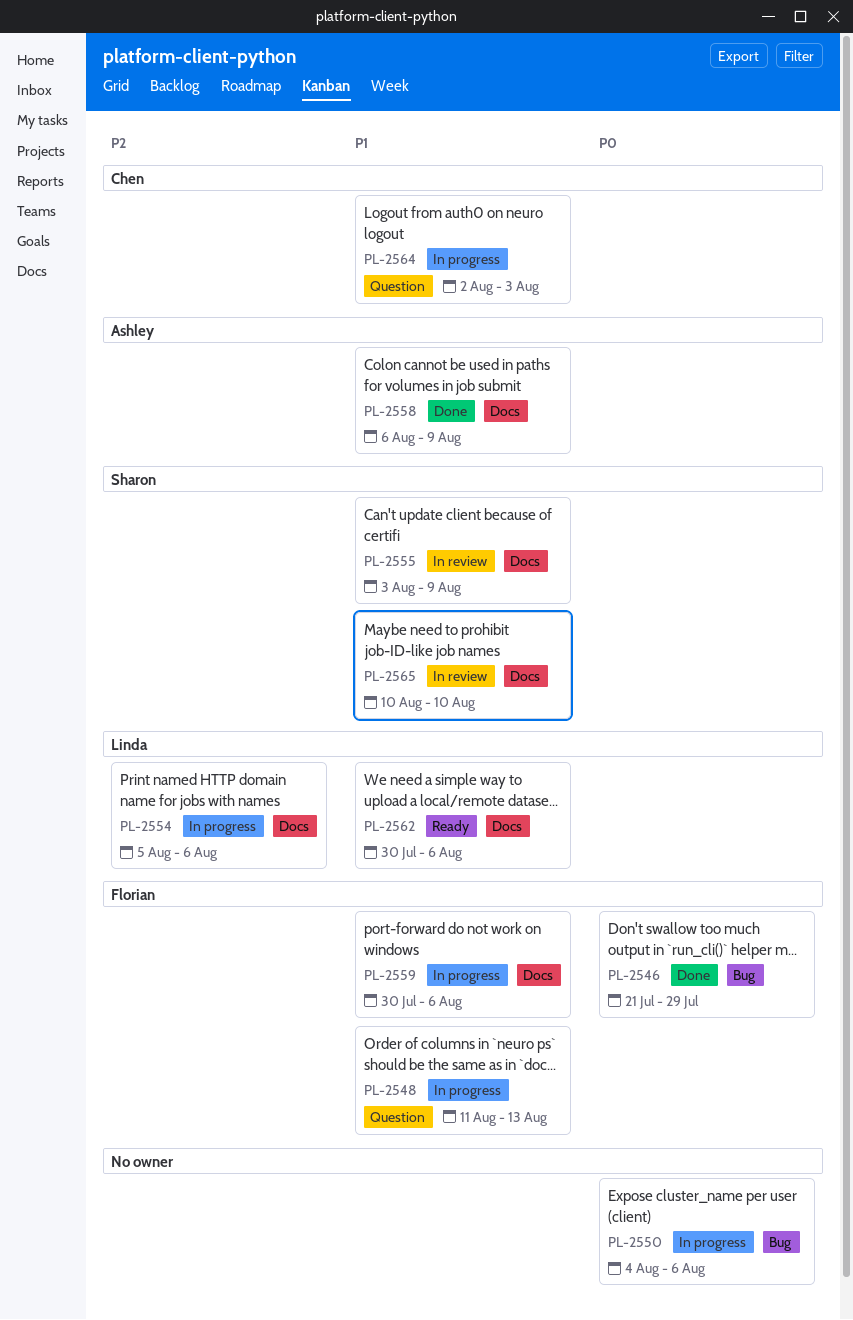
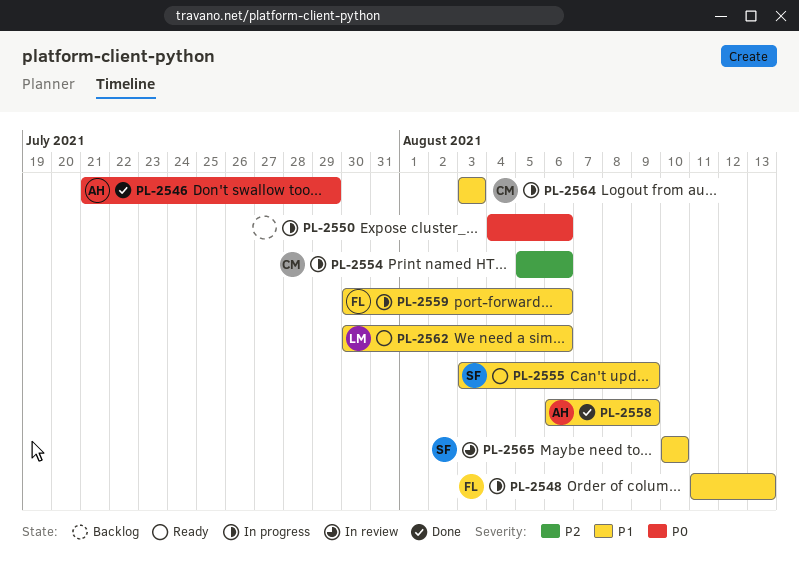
PL-2546, owner: Florian -> Ashley
PL-2554, owner: Linda -> Chen
PL-2555, status: In review -> Ready
PL-2564, start: Aug 2 -> Aug 3

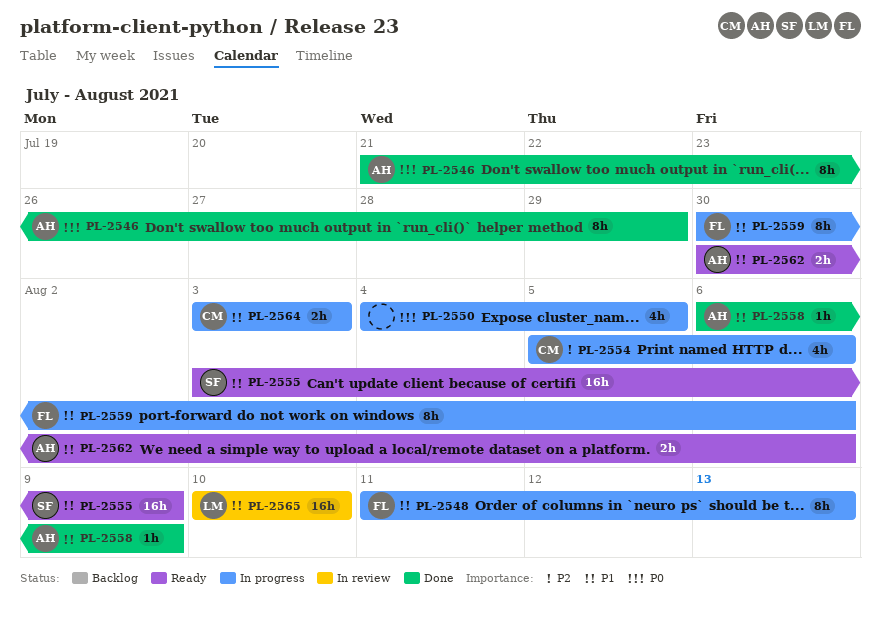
PL-2550, due: Aug 6 -> Aug 5
PL-2562, owner: LM -> AH
PL-2565, owner: SF -> LM

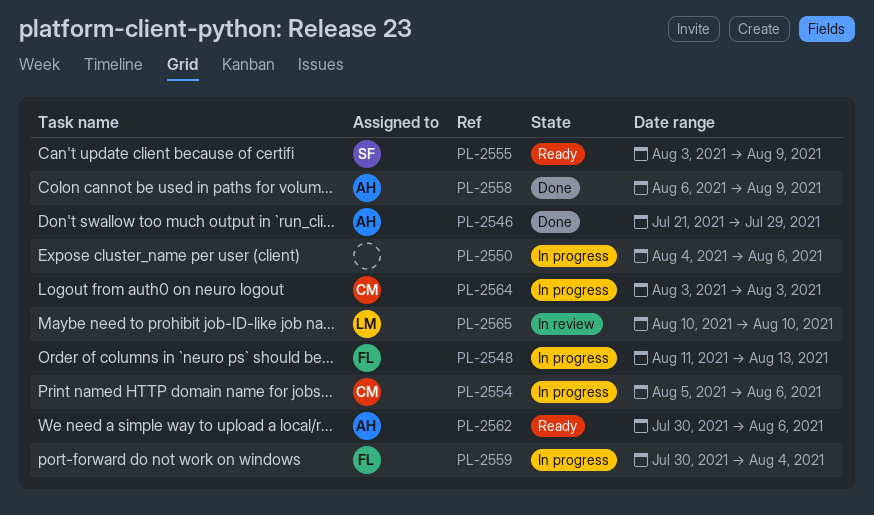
PL-2550, due: Aug 5 -> Aug 6
PL-2559, due: Aug 6 -> Aug 4

